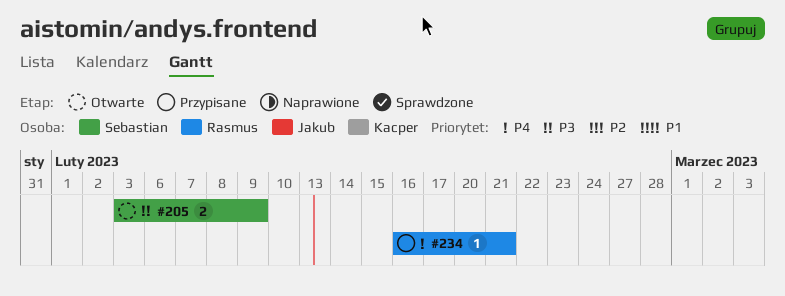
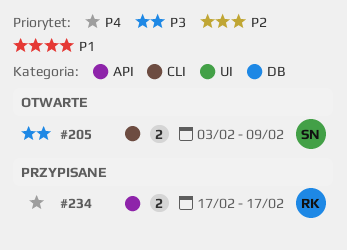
#234, estimate: 1 -> 2
#234, start: Feb 16 -> Feb 17
#234, due: Feb 21 -> Feb 17

